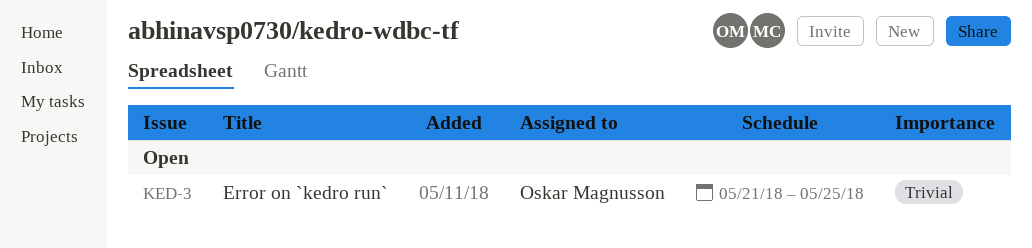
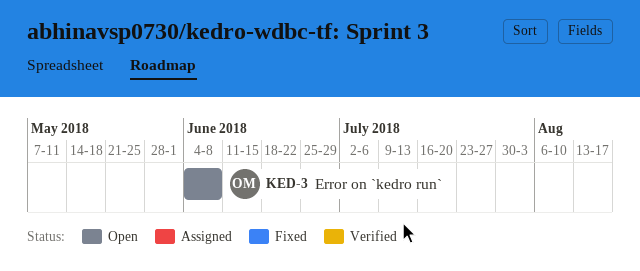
KED-3, start: May 21 -> Jun 4
KED-3, due: May 25 -> Jun 8

